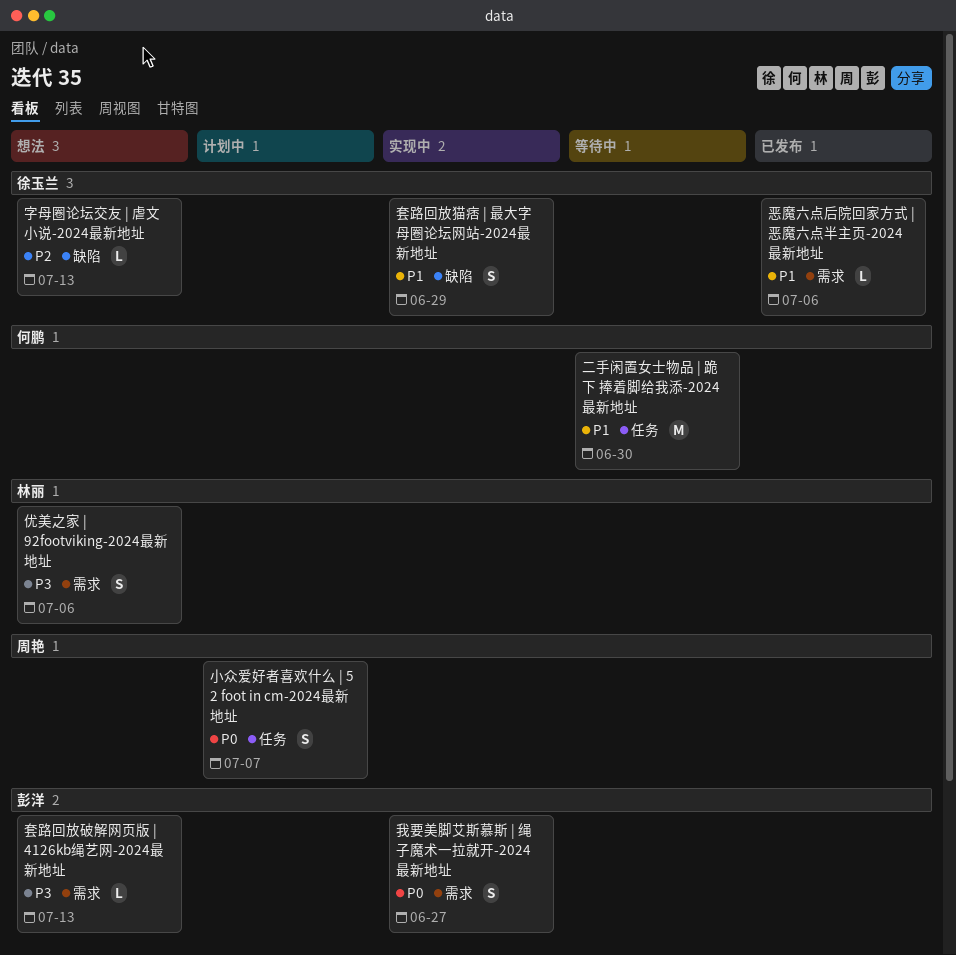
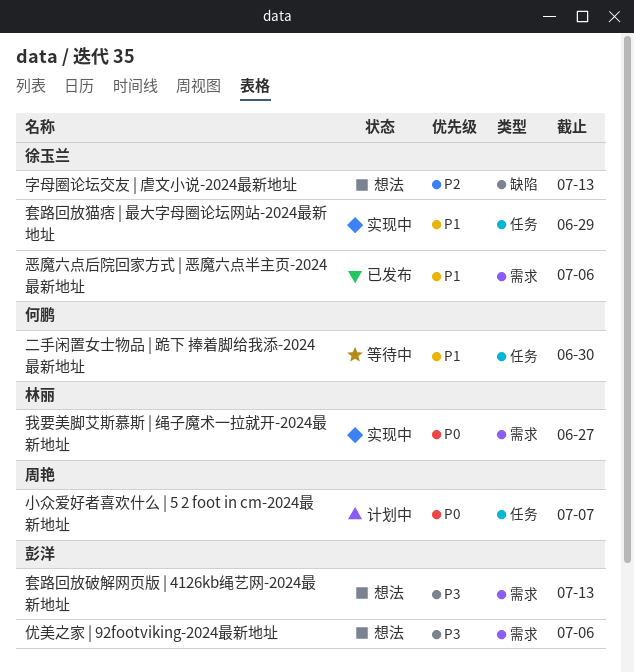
优美之家 | 92footviking-2024最新地址, owner: 林丽 -> 彭洋
套路回放猫痞 | 最大字母圈论坛网站-2024最新地址, label: 缺陷 -> 任务
我要美脚艾斯慕斯 | 绳子魔术一拉就开-2024最新地址, owner: 彭洋 -> 林丽

